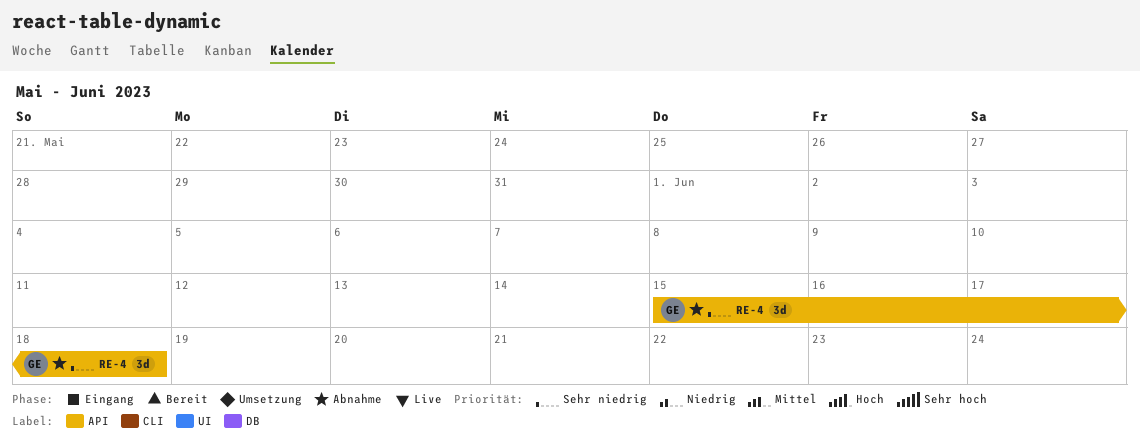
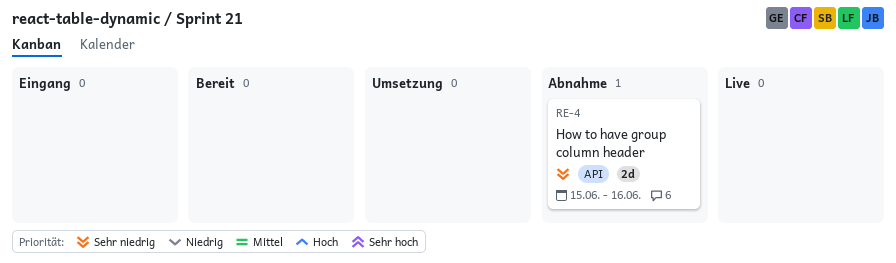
RE-4, estimate: 3d -> 2d
RE-4, due: Jun 18 -> Jun 16

